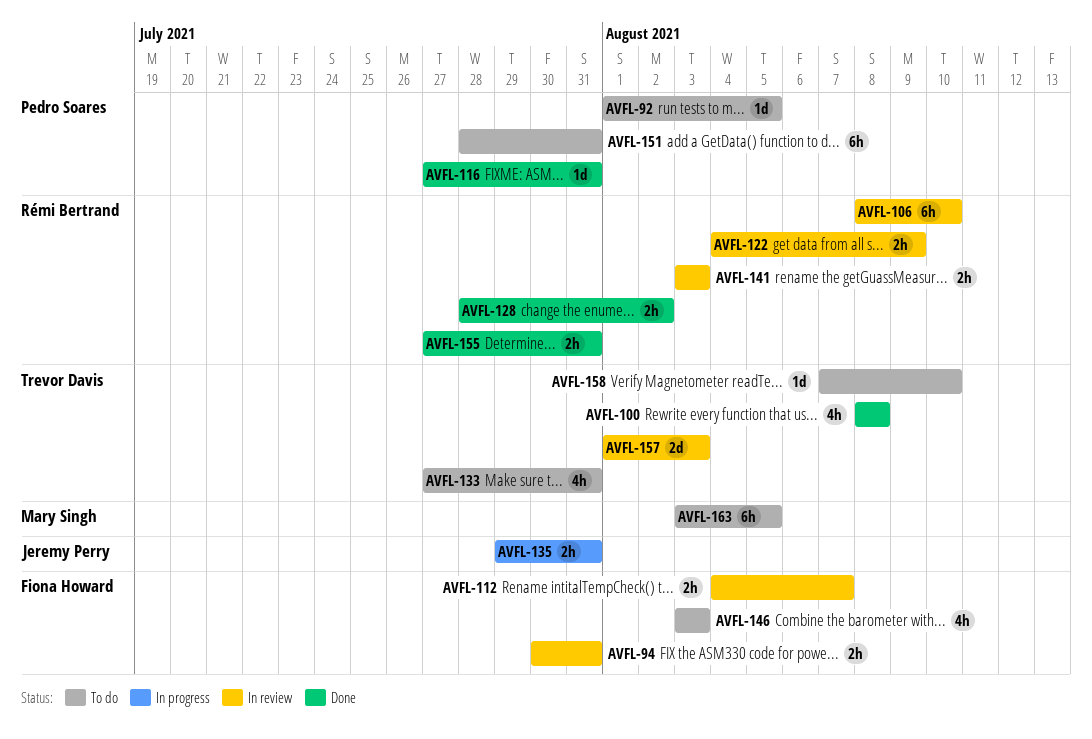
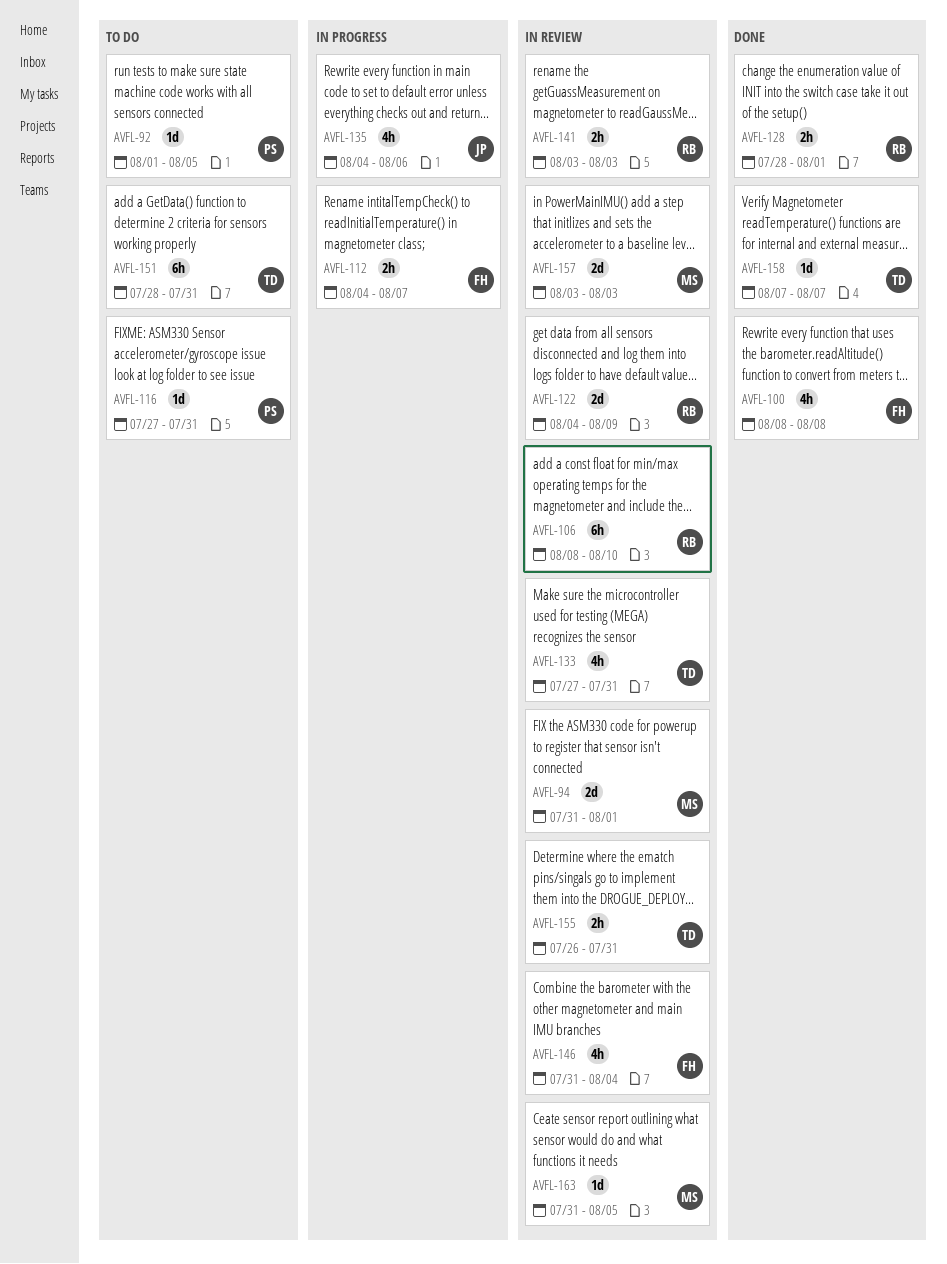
AVFL-94, owner: Fiona Howard -> Mary Singh
AVFL-94, estimate: 2h -> 2d
AVFL-94, start: Jul 30 -> Jul 31
AVFL-94, due: Jul 31 -> Aug 1
AVFL-100, owner: Trevor Davis -> Fiona Howard
AVFL-112, status: In review -> In progress
AVFL-116, status: Done -> To do
AVFL-122, estimate: 2h -> 2d
AVFL-128, due: Aug 2 -> Aug 1
AVFL-133, status: To do -> In review
AVFL-135, estimate: 2h -> 4h
AVFL-135, start: Jul 29 -> Aug 4
AVFL-135, due: Jul 31 -> Aug 6
AVFL-146, status: To do -> In review
AVFL-146, start: Aug 3 -> Jul 31
AVFL-146, due: Aug 3 -> Aug 4
AVFL-151, owner: Pedro Soares -> Trevor Davis
AVFL-155, status: Done -> In review
AVFL-155, owner: Rémi Bertrand -> Trevor Davis
AVFL-155, start: Jul 27 -> Jul 26
AVFL-157, owner: Trevor Davis -> Mary Singh
AVFL-157, start: Aug 1 -> Aug 3
AVFL-158, status: To do -> Done
AVFL-158, due: Aug 10 -> Aug 7
AVFL-163, status: To do -> In review
AVFL-163, estimate: 6h -> 1d
AVFL-163, start: Aug 3 -> Jul 31

